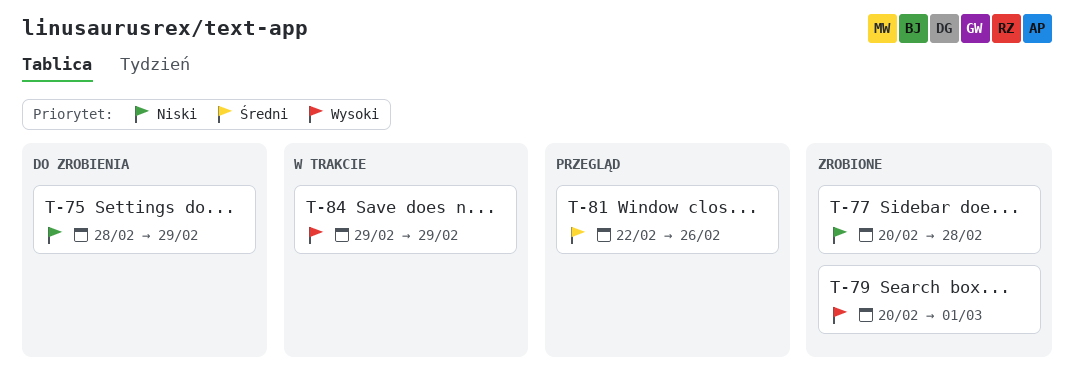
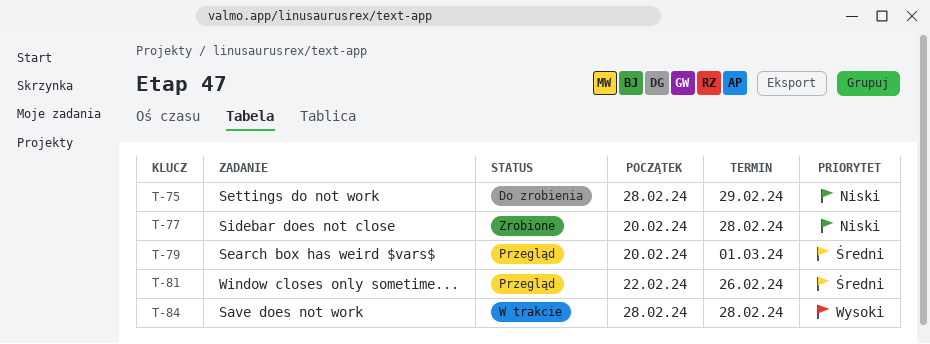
T-79, status: Zrobione -> Przegląd
T-79, priority: Wysoki -> Średni
T-84, start: Feb 29 -> Feb 28
T-84, due: Feb 29 -> Feb 28

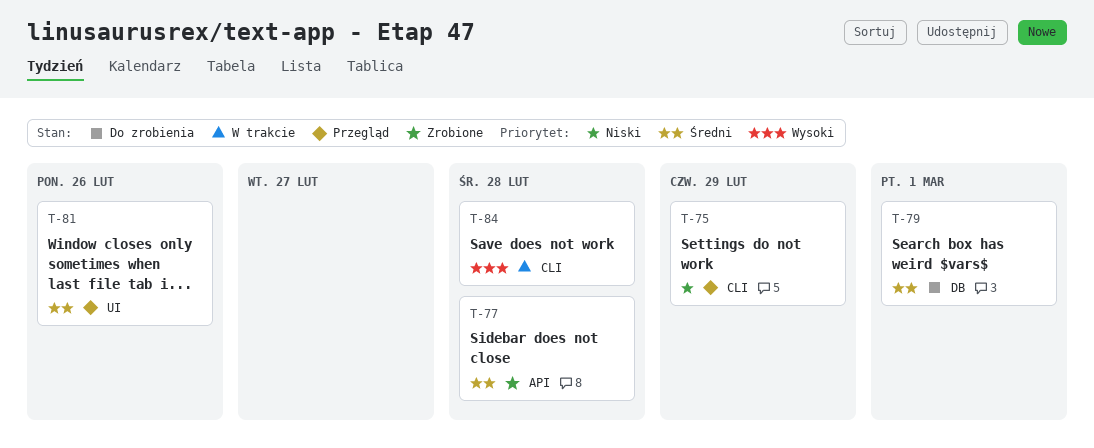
T-75, status: Do zrobienia -> Przegląd
T-77, priority: Niski -> Średni
T-79, status: Przegląd -> Do zrobienia

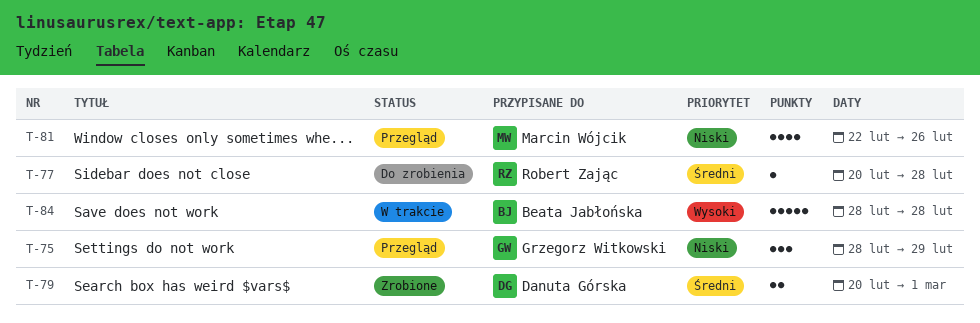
T-77, status: Zrobione -> Do zrobienia
T-79, status: Do zrobienia -> Zrobione
T-81, priority: Średni -> Niski

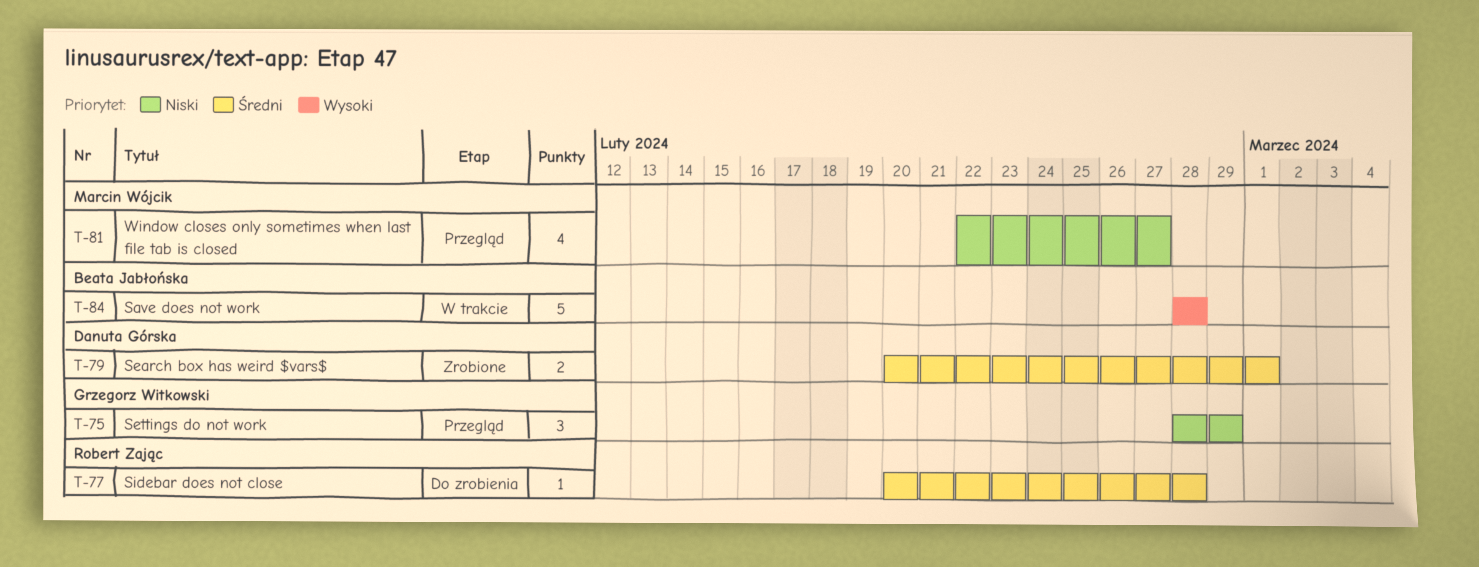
T-81, due: Feb 26 -> Feb 27

